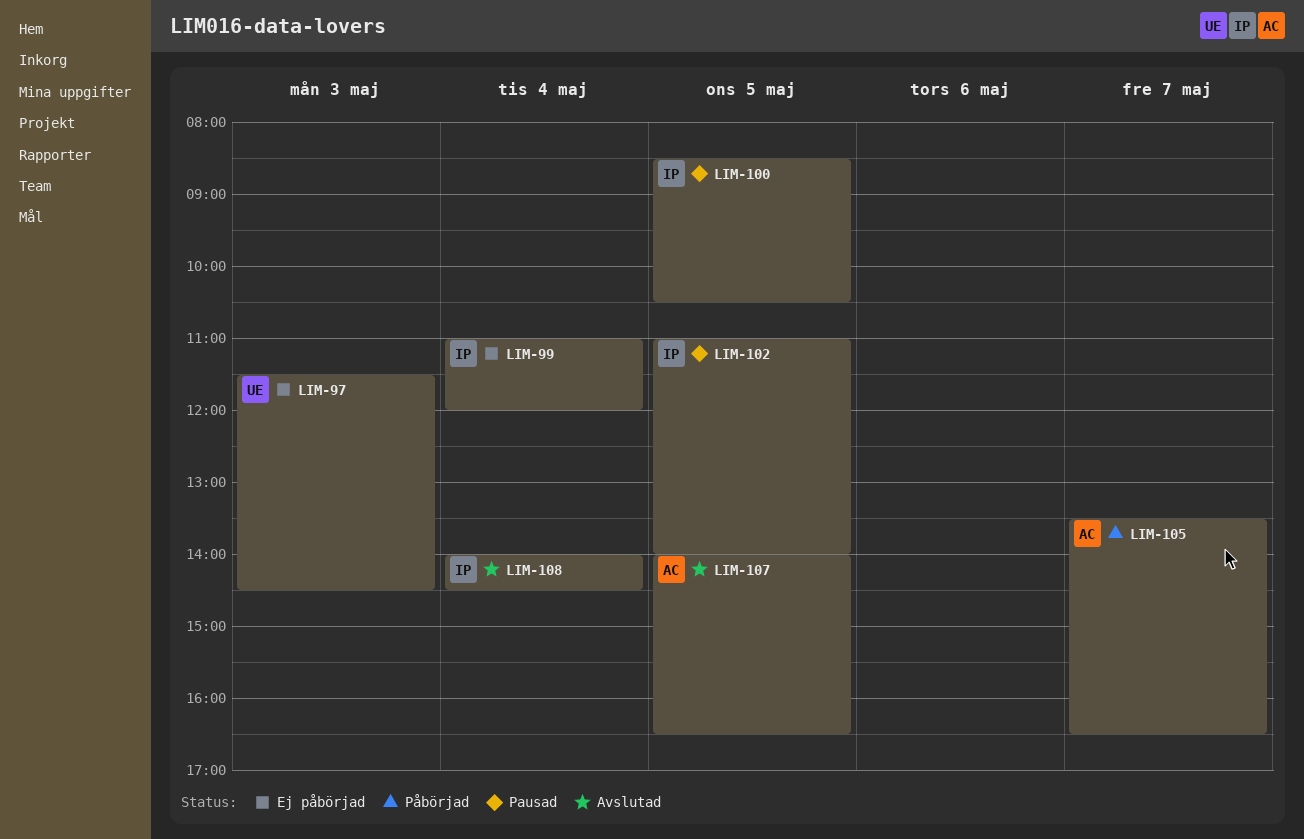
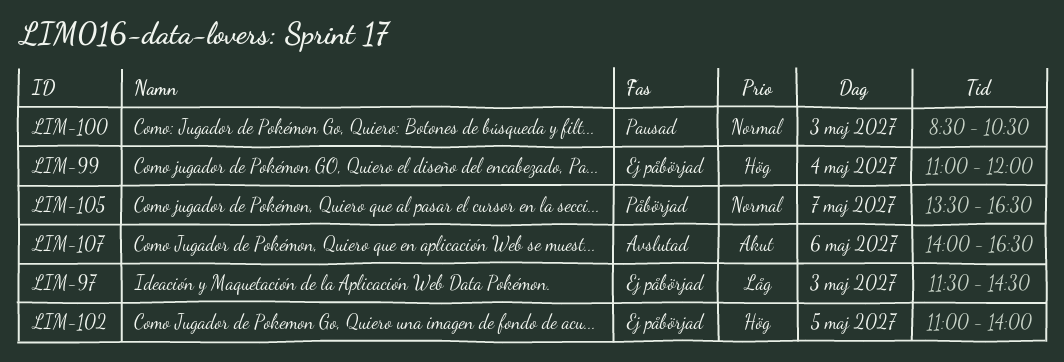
LIM-100, day: May 5 -> May 3
LIM-102, status: Pausad -> Ej påbörjad
LIM-107, day: May 5 -> May 6
LIM-108: present -> none

